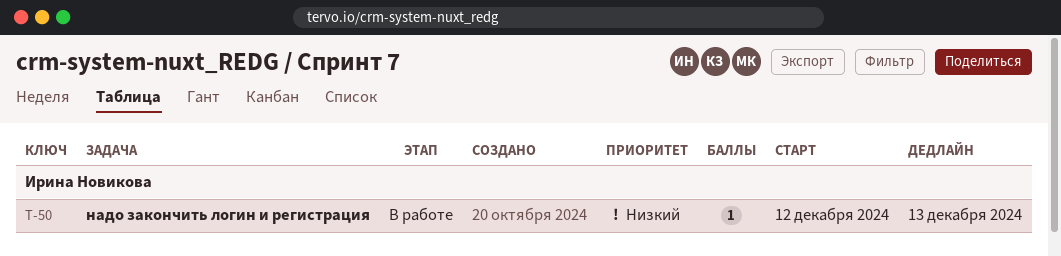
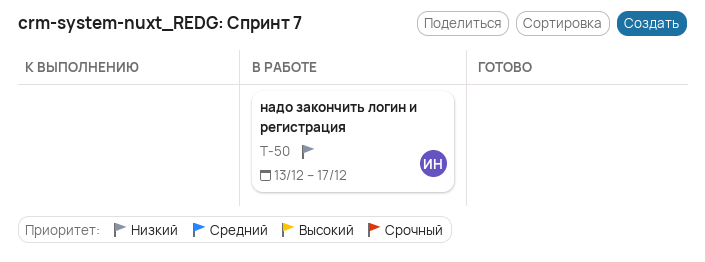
T-50, start: Dec 12 -> Dec 13
T-50, due: Dec 13 -> Dec 17

